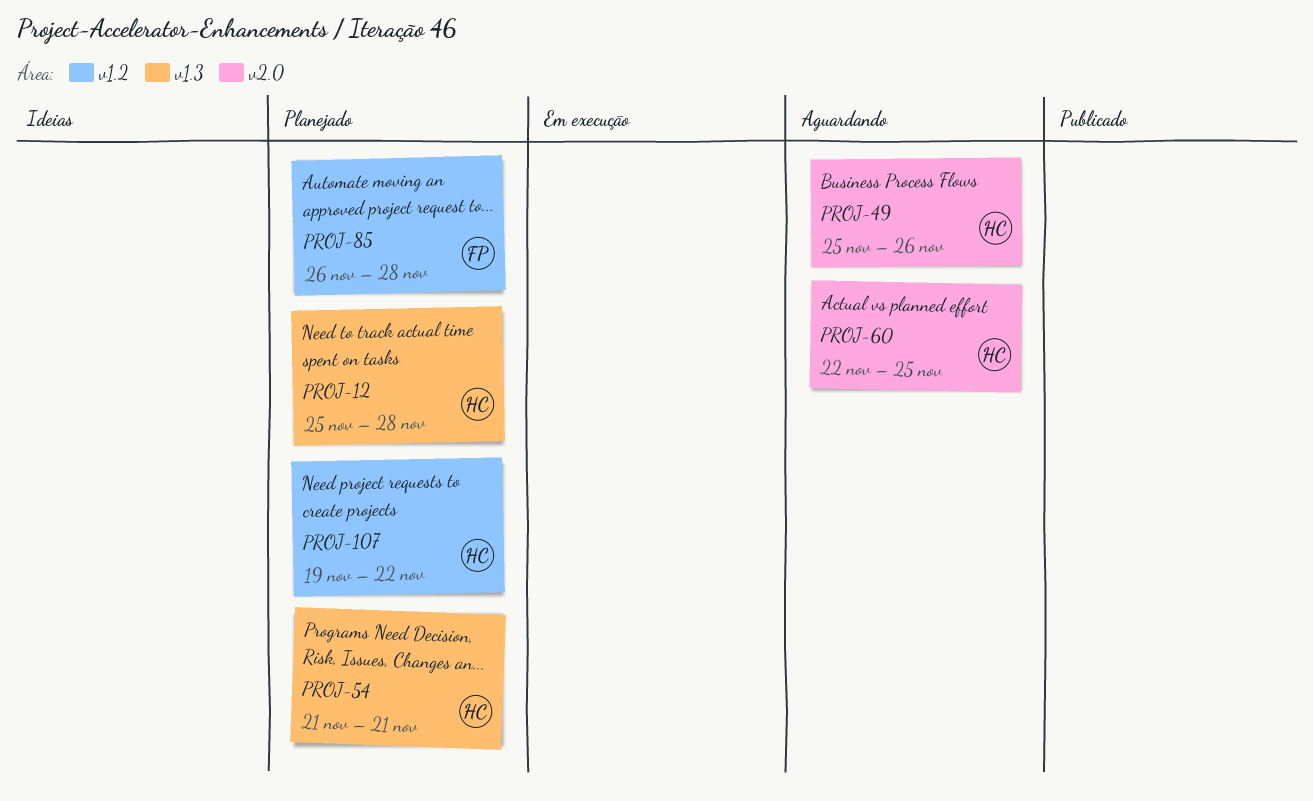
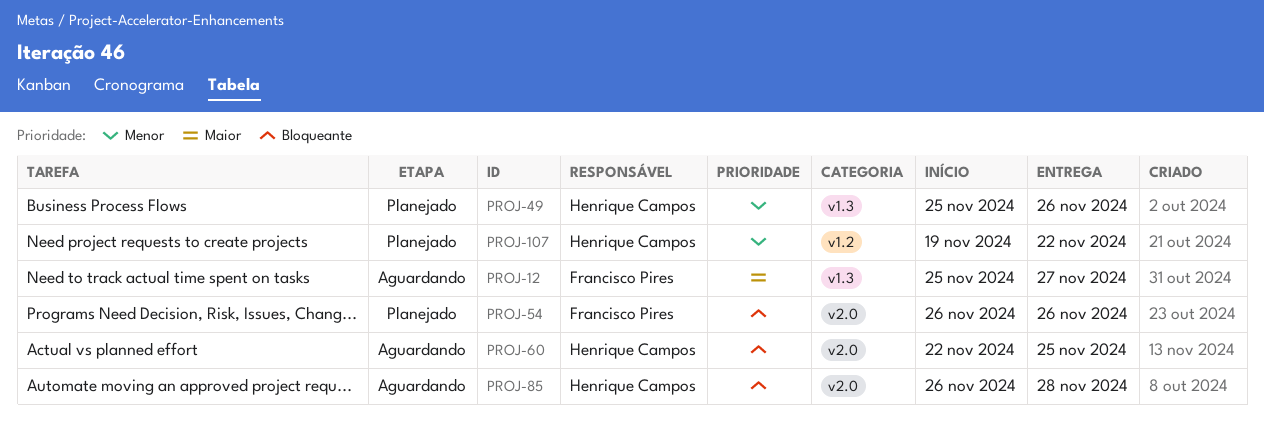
PROJ-12, status: Planejado -> Aguardando
PROJ-12, owner: Henrique Campos -> Francisco Pires
PROJ-12, due: Nov 28 -> Nov 27
PROJ-49, status: Aguardando -> Planejado
PROJ-49, label: v2.0 -> v1.3
PROJ-54, owner: Henrique Campos -> Francisco Pires
PROJ-54, label: v1.3 -> v2.0
PROJ-54, start: Nov 21 -> Nov 26
PROJ-54, due: Nov 21 -> Nov 26
PROJ-85, status: Planejado -> Aguardando
PROJ-85, owner: Francisco Pires -> Henrique Campos
PROJ-85, label: v1.2 -> v2.0

